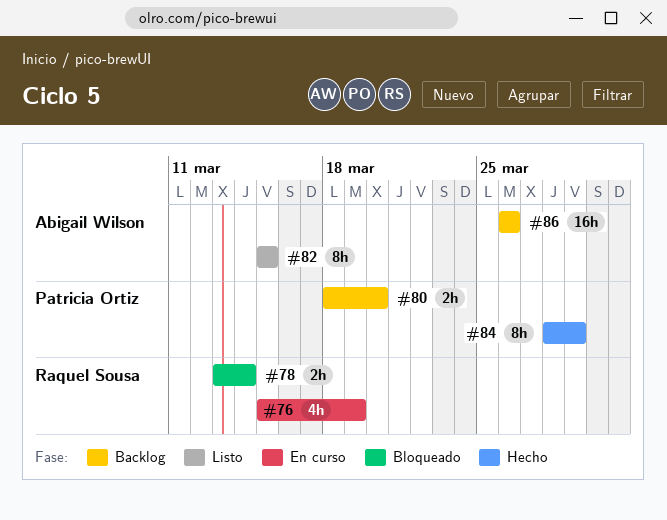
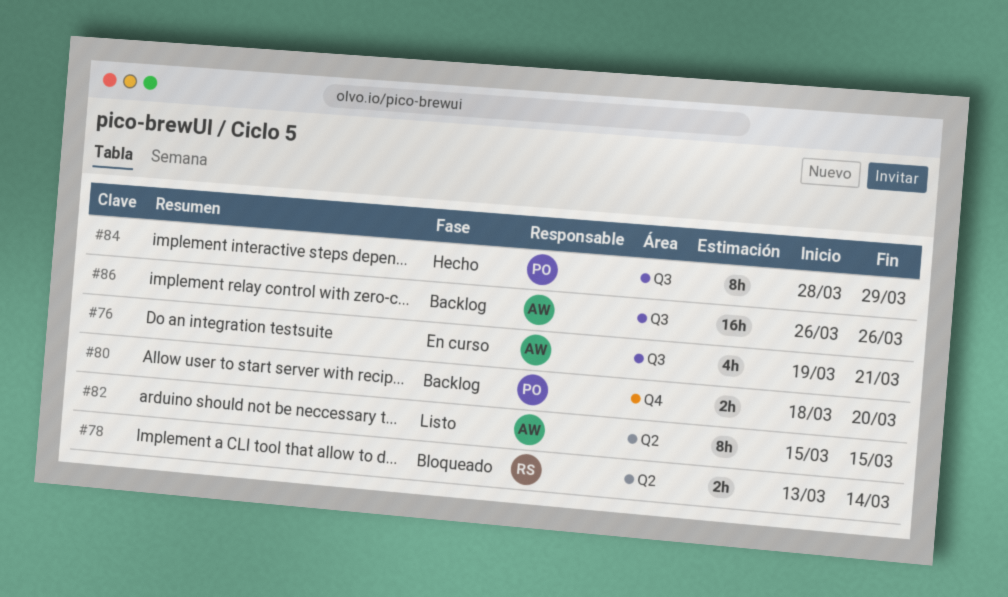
#76, owner: Raquel Sousa -> Abigail Wilson
#76, start: Mar 15 -> Mar 19
#76, due: Mar 19 -> Mar 21

